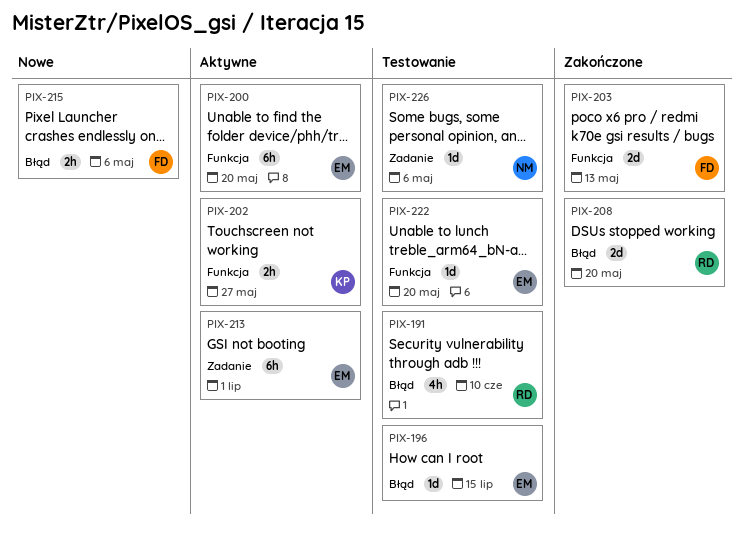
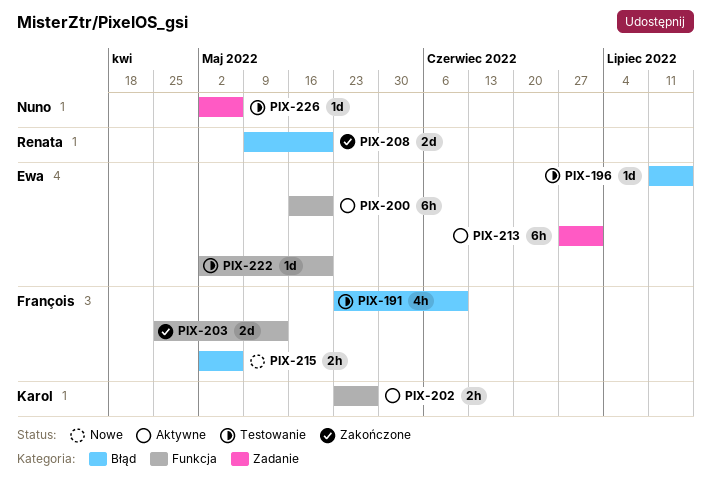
PIX-191, owner: Renata -> François

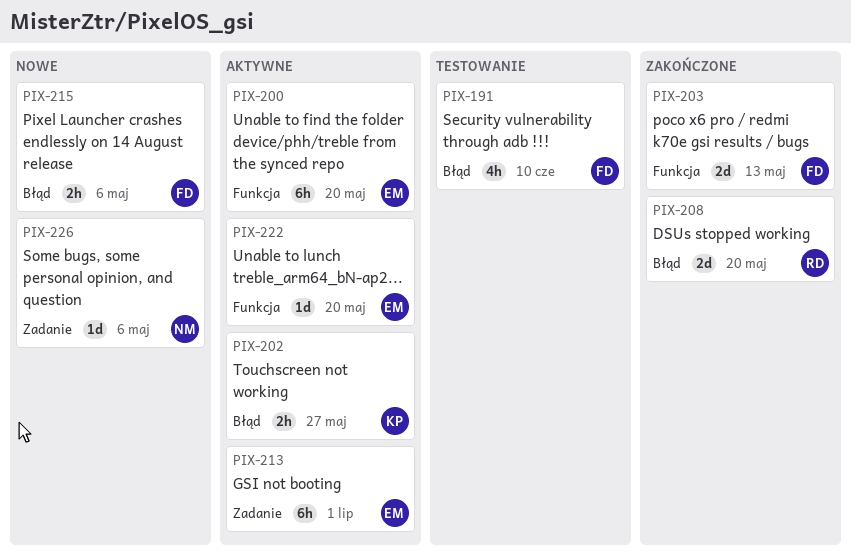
PIX-196: present -> none
PIX-202, label: Funkcja -> Błąd
PIX-222, status: Testowanie -> Aktywne
PIX-226, status: Testowanie -> Nowe

